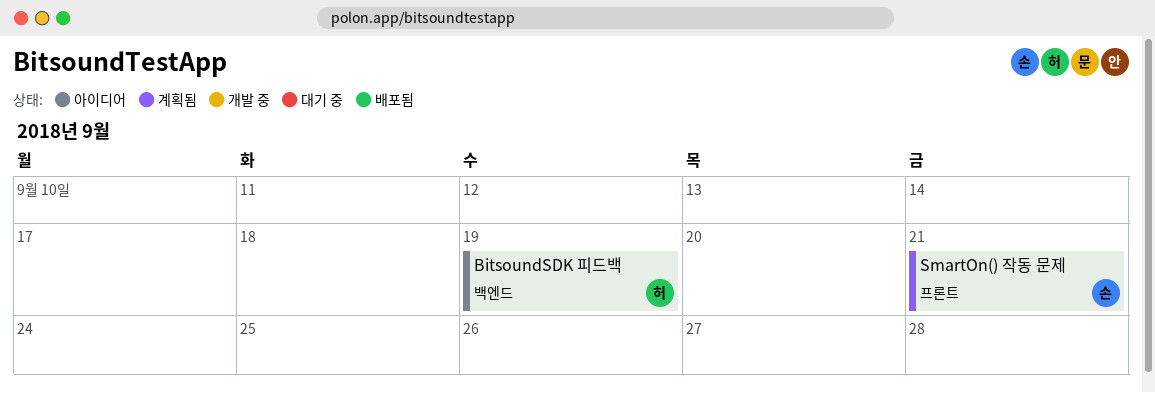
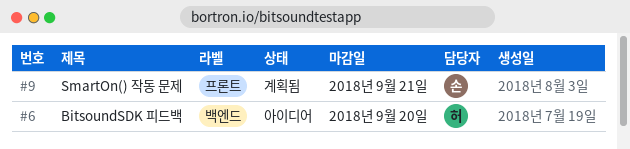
BitsoundSDK 피드백, due: Sep 19 -> Sep 20

